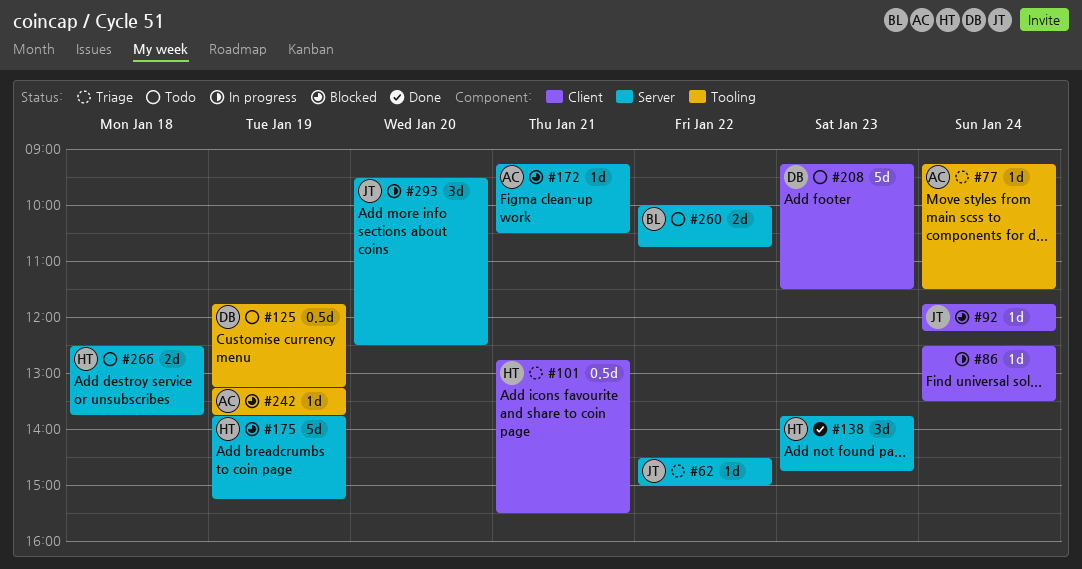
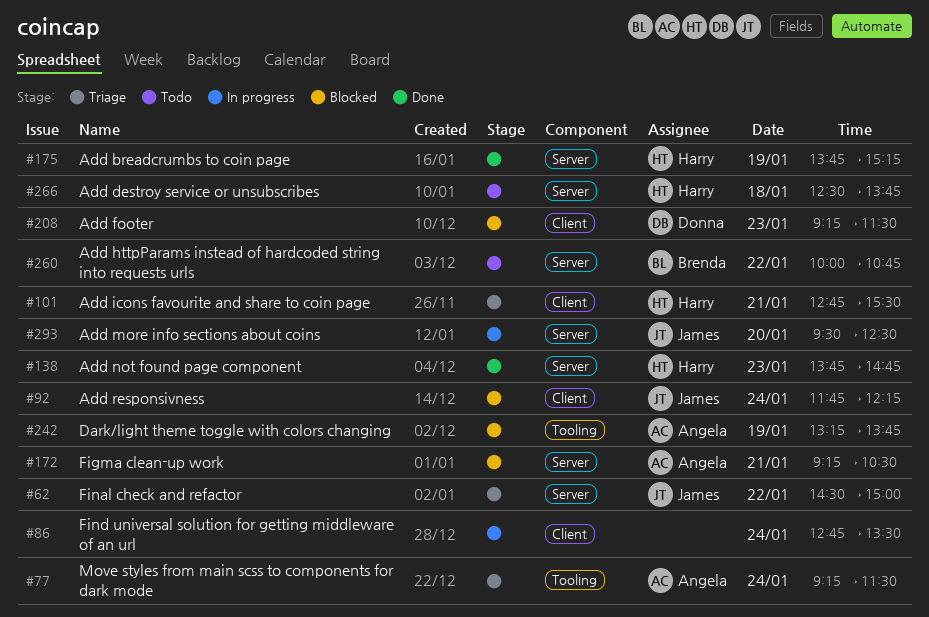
#86, begins: 12:30 -> 12:45
#125: present -> none
#175, status: Blocked -> Done
#208, status: Todo -> Blocked

